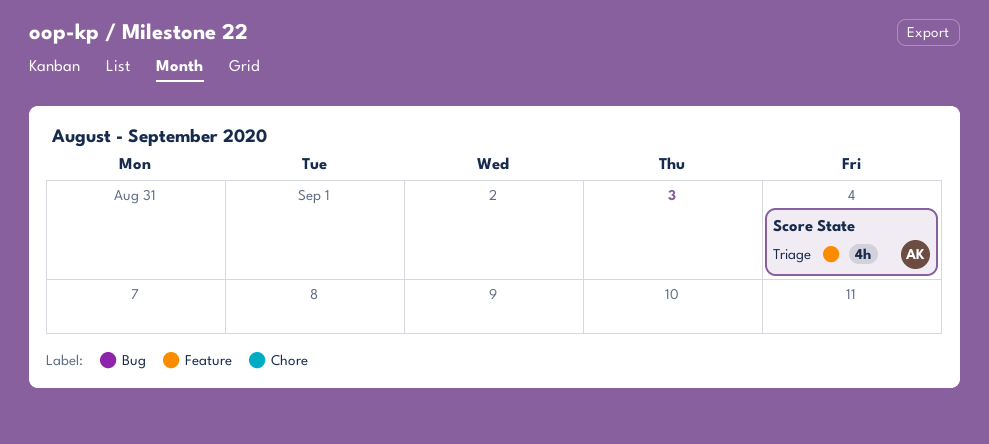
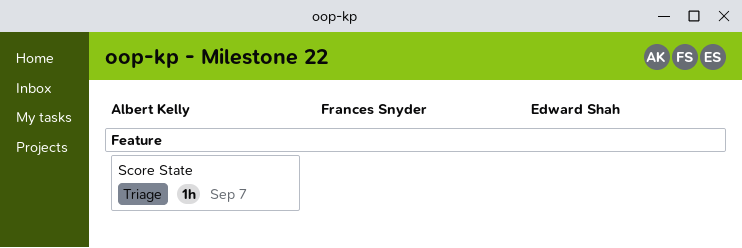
Score State, estimate: 4h -> 1h
Score State, due: Sep 4 -> Sep 7

